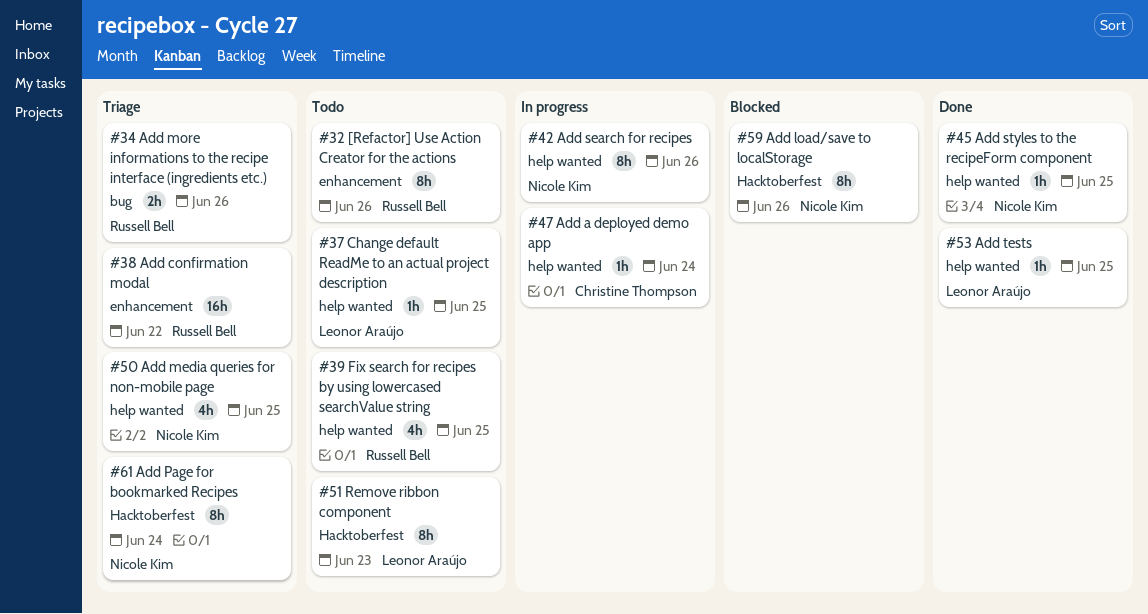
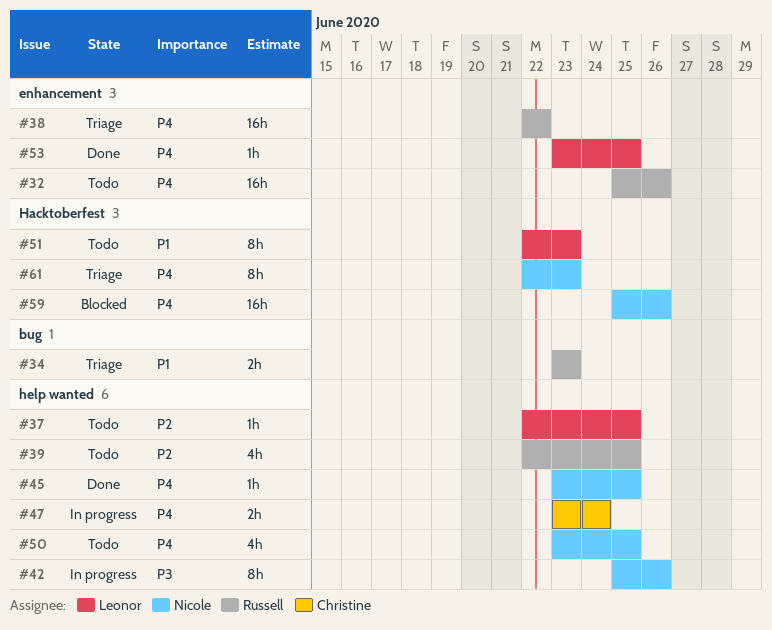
#32, estimate: 8h -> 16h
#34, due: Jun 26 -> Jun 23
#47, estimate: 1h -> 2h
#50, status: Triage -> Todo
#53, label: help wanted -> enhancement
#59, estimate: 8h -> 16h
#61, due: Jun 24 -> Jun 23

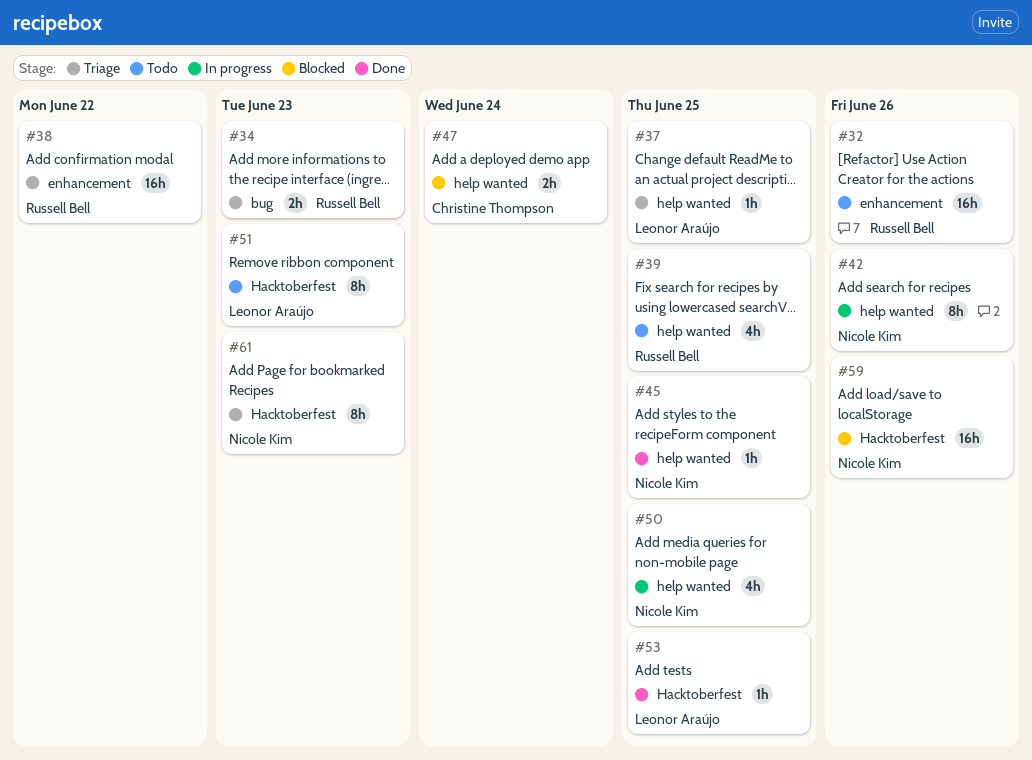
#37, status: Todo -> Triage
#47, status: In progress -> Blocked
#50, status: Todo -> In progress
#53, label: enhancement -> Hacktoberfest

